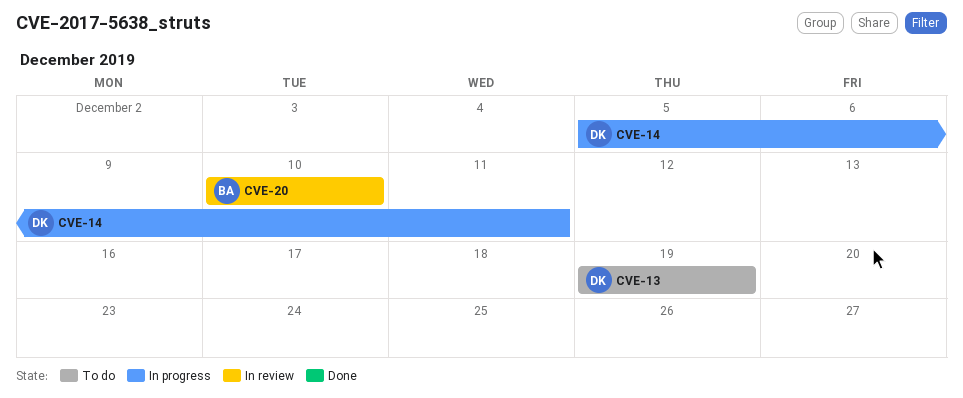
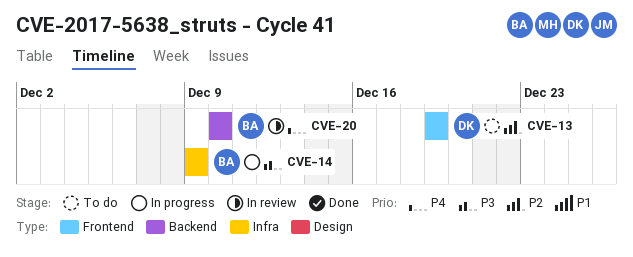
CVE-14, owner: DK -> BA
CVE-14, start: Dec 5 -> Dec 9
CVE-14, due: Dec 11 -> Dec 9

